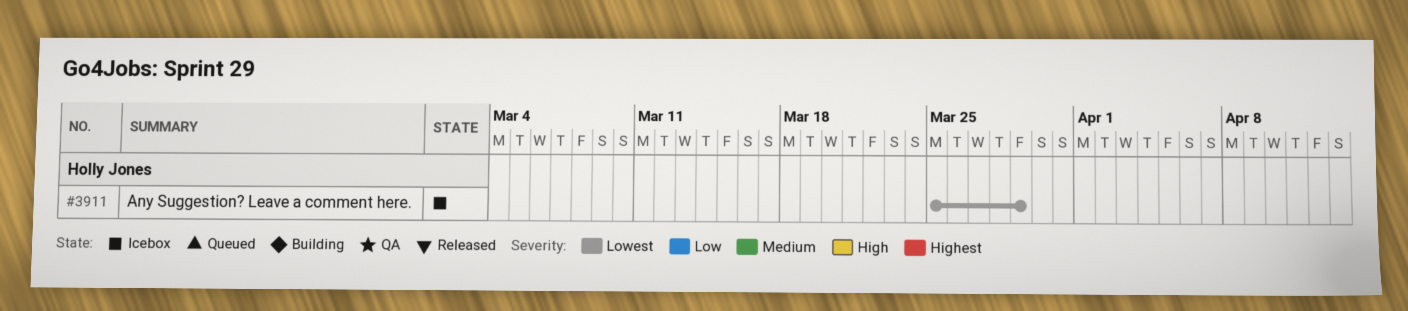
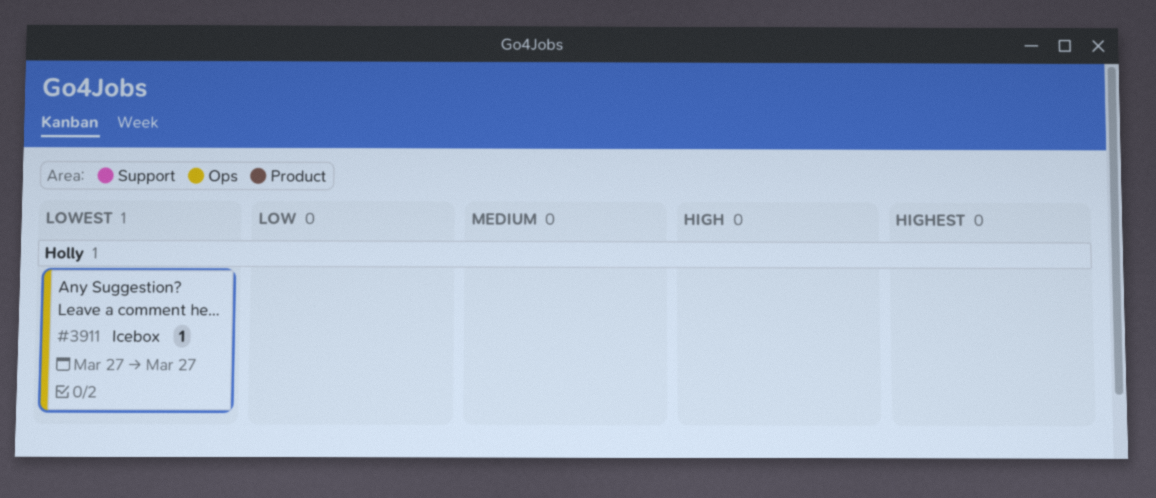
#3911, start: Mar 25 -> Mar 27
#3911, due: Mar 29 -> Mar 27

